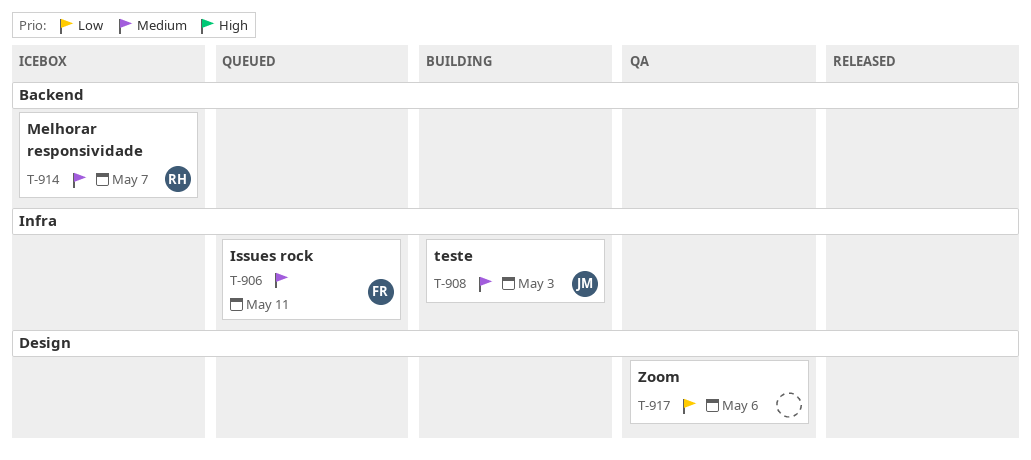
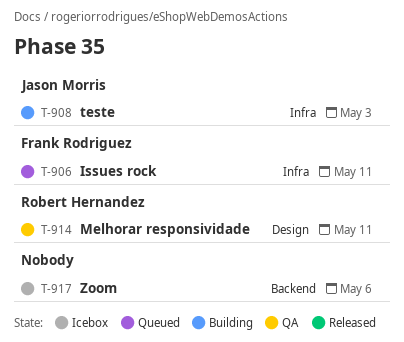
T-914, status: Icebox -> QA
T-914, label: Backend -> Design
T-914, due: May 7 -> May 11
T-917, status: QA -> Icebox
T-917, label: Design -> Backend

